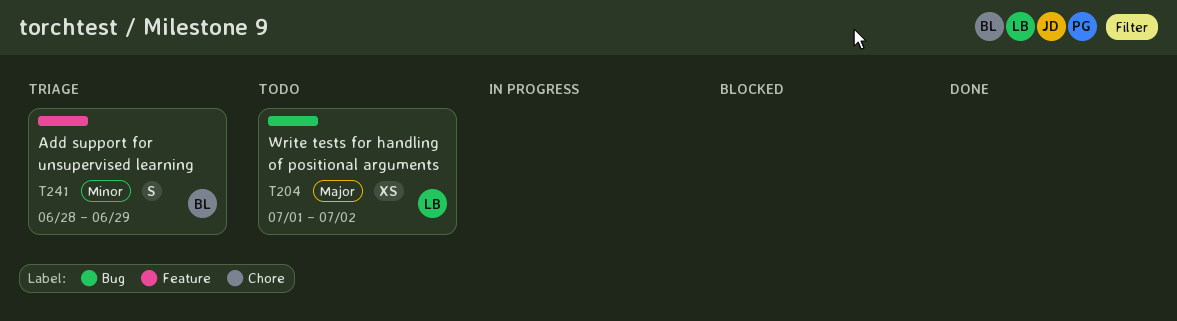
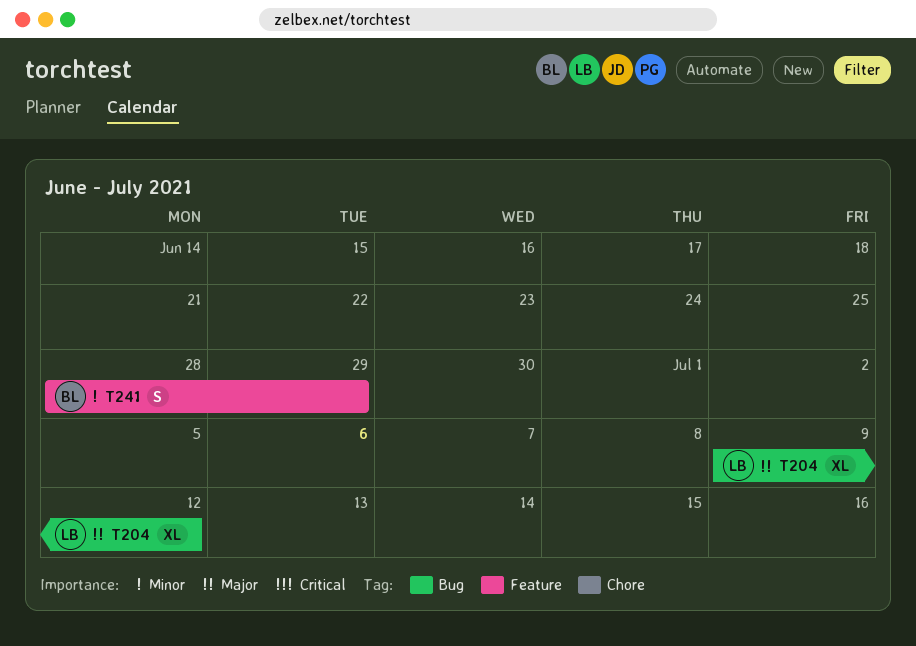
T204, estimate: XS -> XL
T204, start: Jul 1 -> Jul 9
T204, due: Jul 2 -> Jul 12

